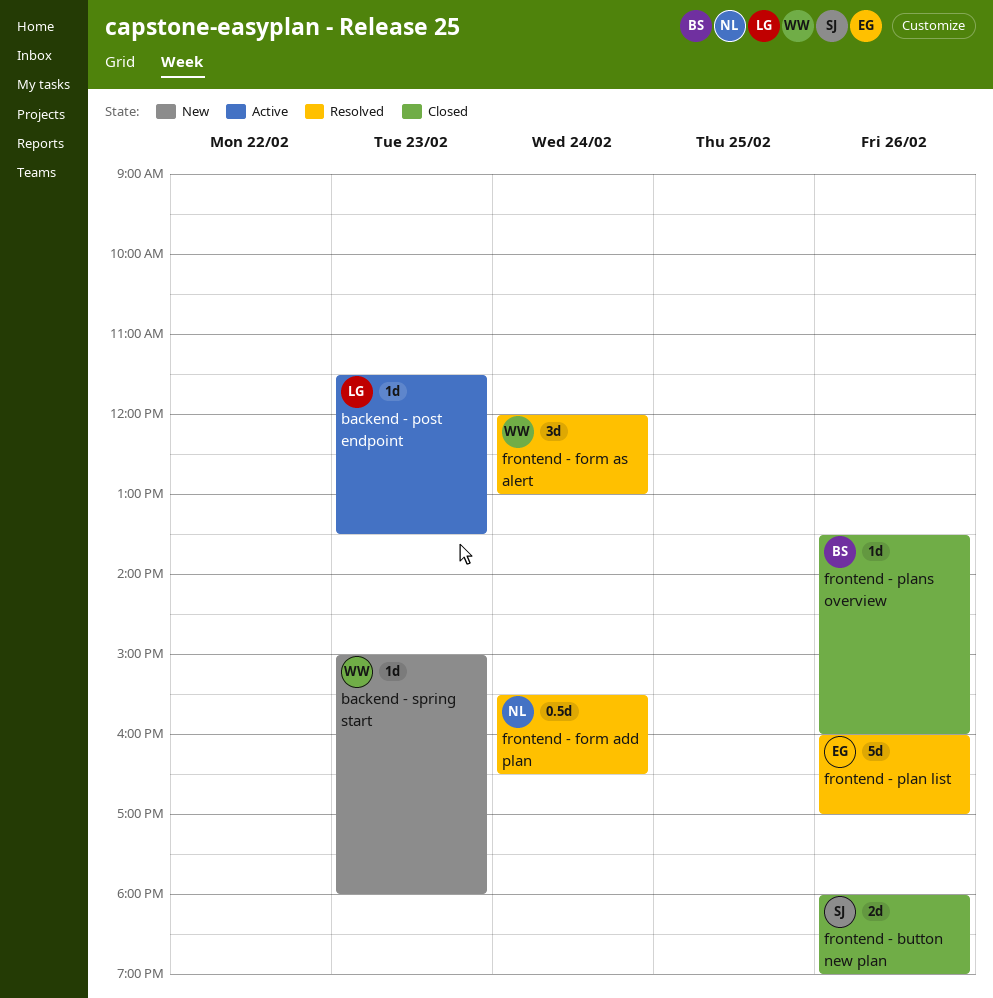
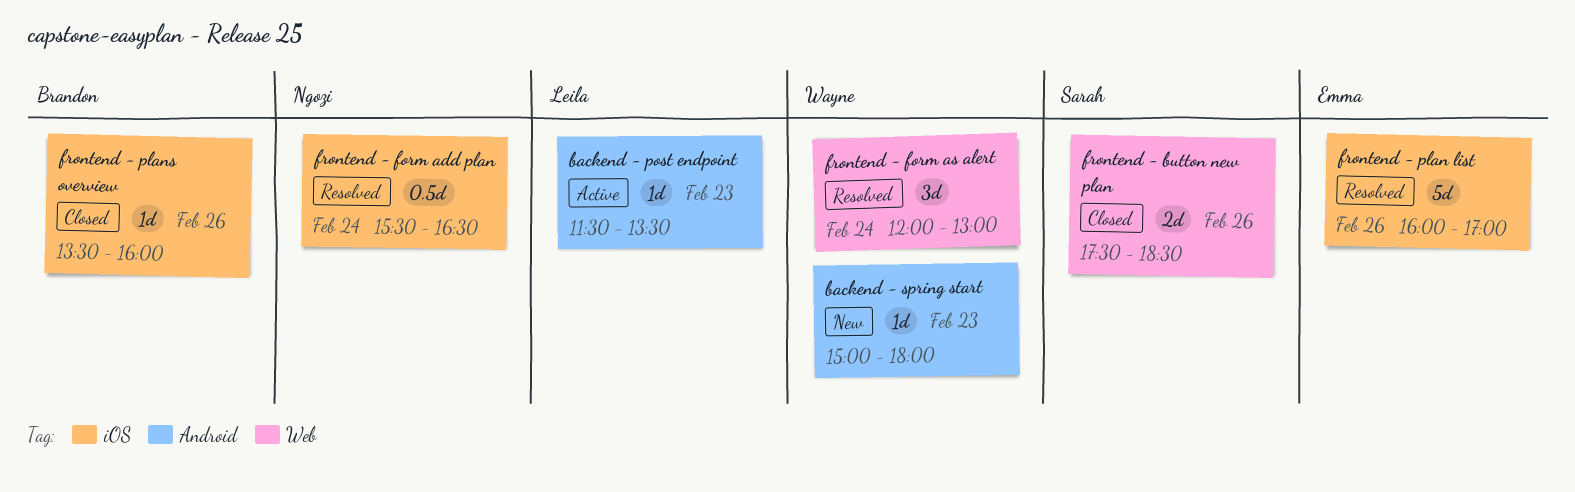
frontend - button new plan, begins: 18:00 -> 17:30
frontend - button new plan, ends: 19:00 -> 18:30

